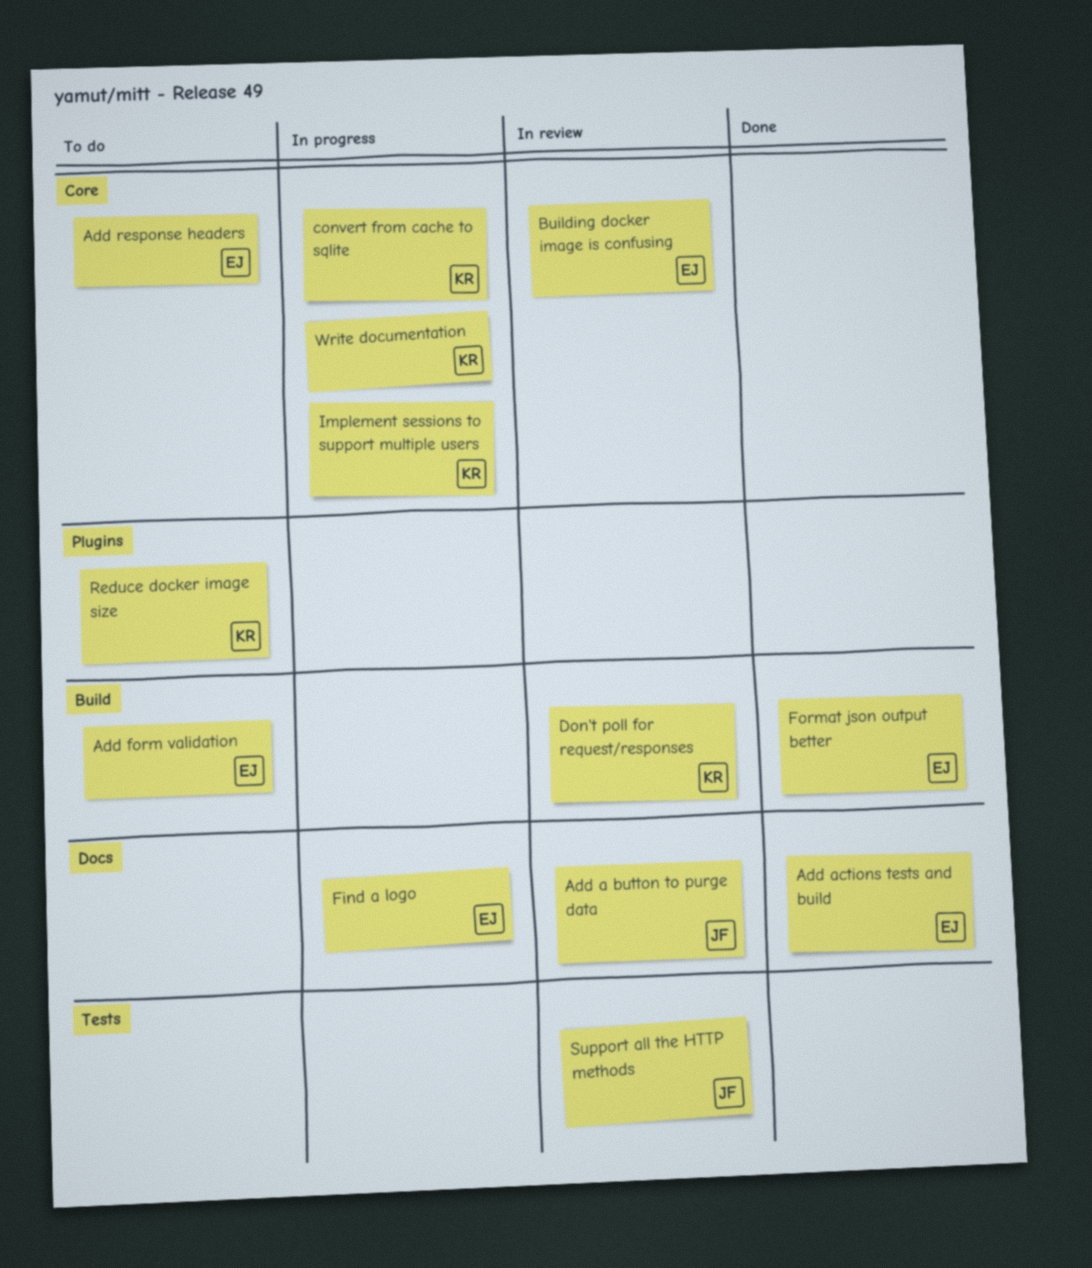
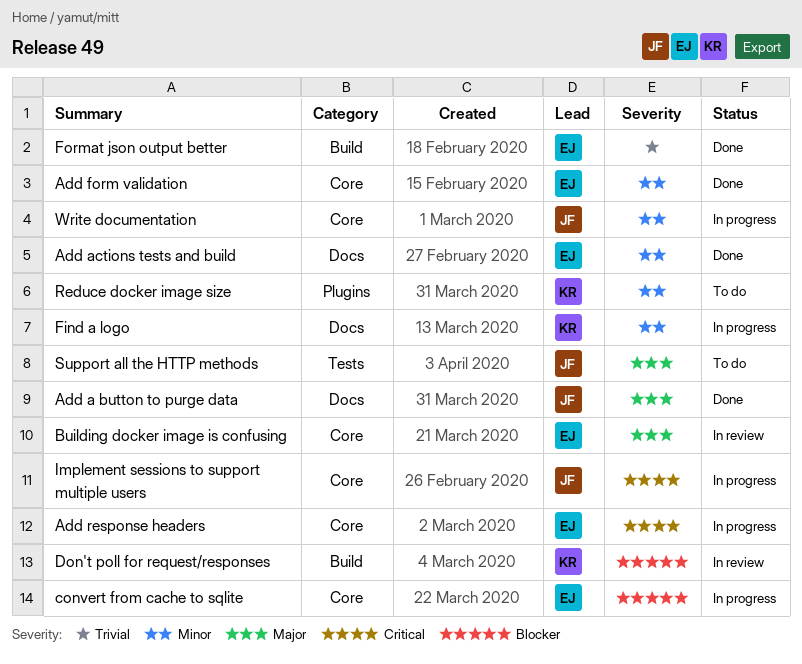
Add a button to purge data, status: In review -> Done
Add form validation, status: To do -> Done
Add form validation, label: Build -> Core
Add response headers, status: To do -> In progress
convert from cache to sqlite, owner: KR -> EJ
Find a logo, owner: EJ -> KR
Implement sessions to support multiple users, owner: KR -> JF
Support all the HTTP methods, status: In review -> To do
Write documentation, owner: KR -> JF

